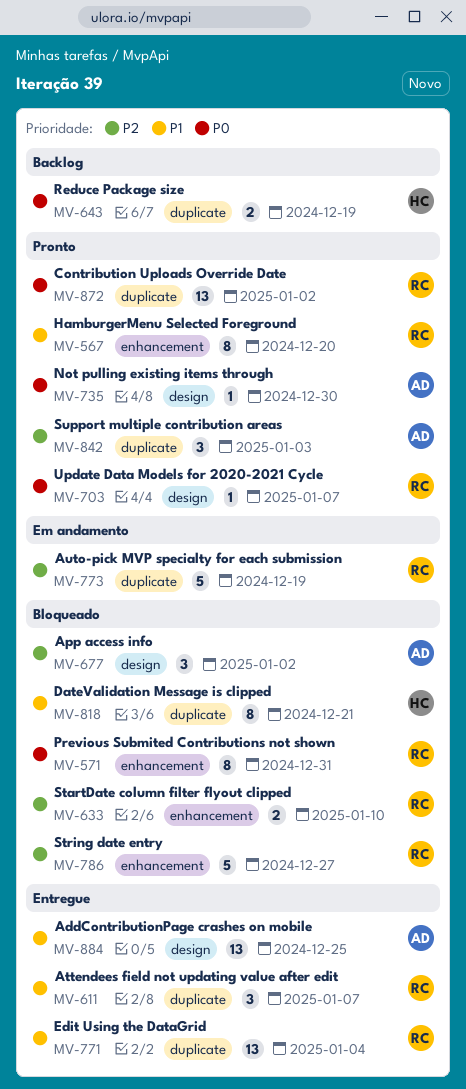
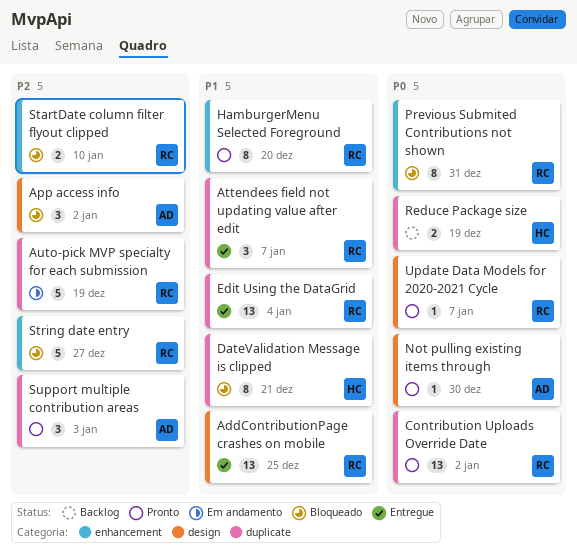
AddContributionPage crashes on mobile, owner: AD -> RC

